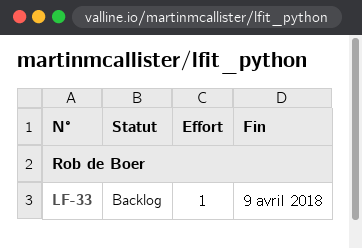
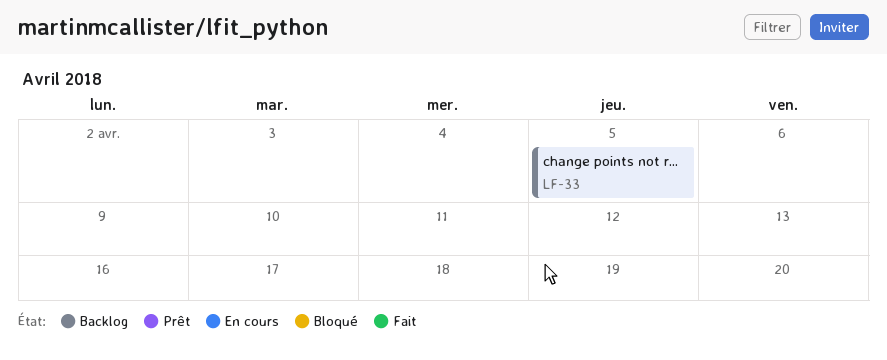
LF-33, due: Apr 9 -> Apr 5

